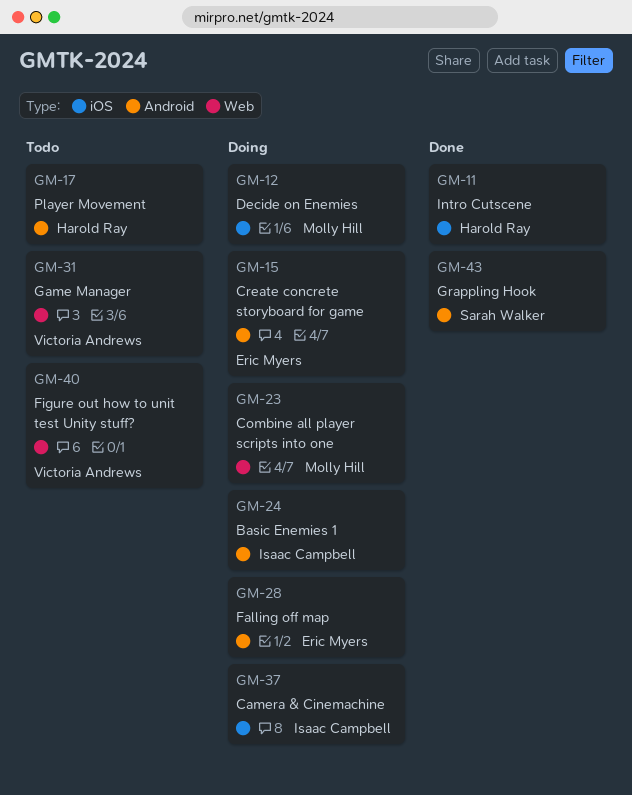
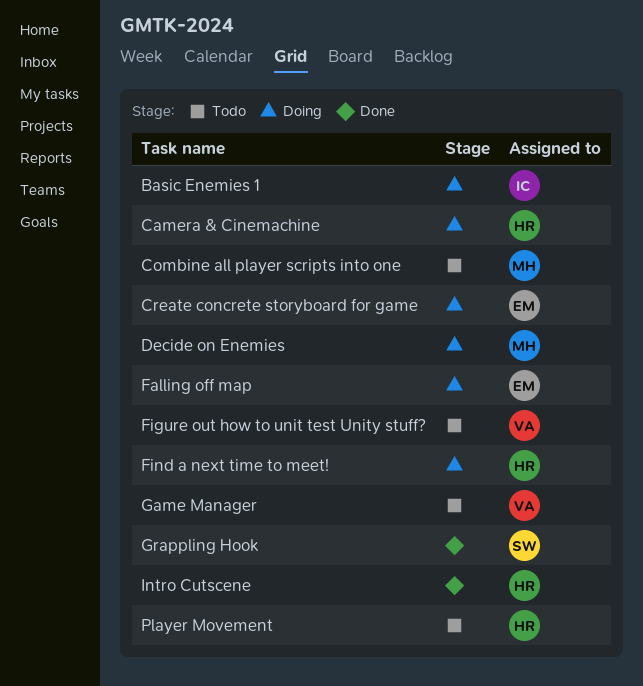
Camera & Cinemachine, owner: Isaac Campbell -> Harold Ray
Combine all player scripts into one, status: Doing -> Todo
Find a next time to meet!: none -> present

